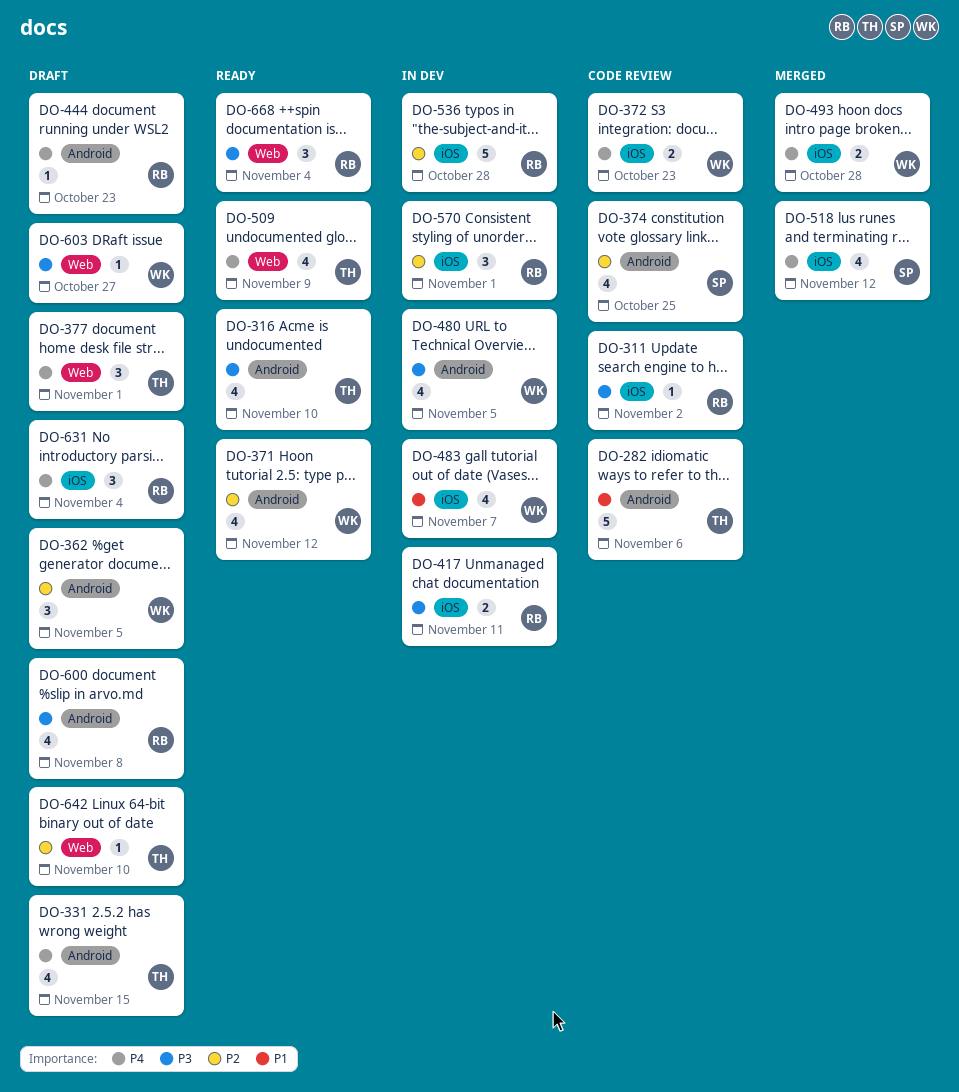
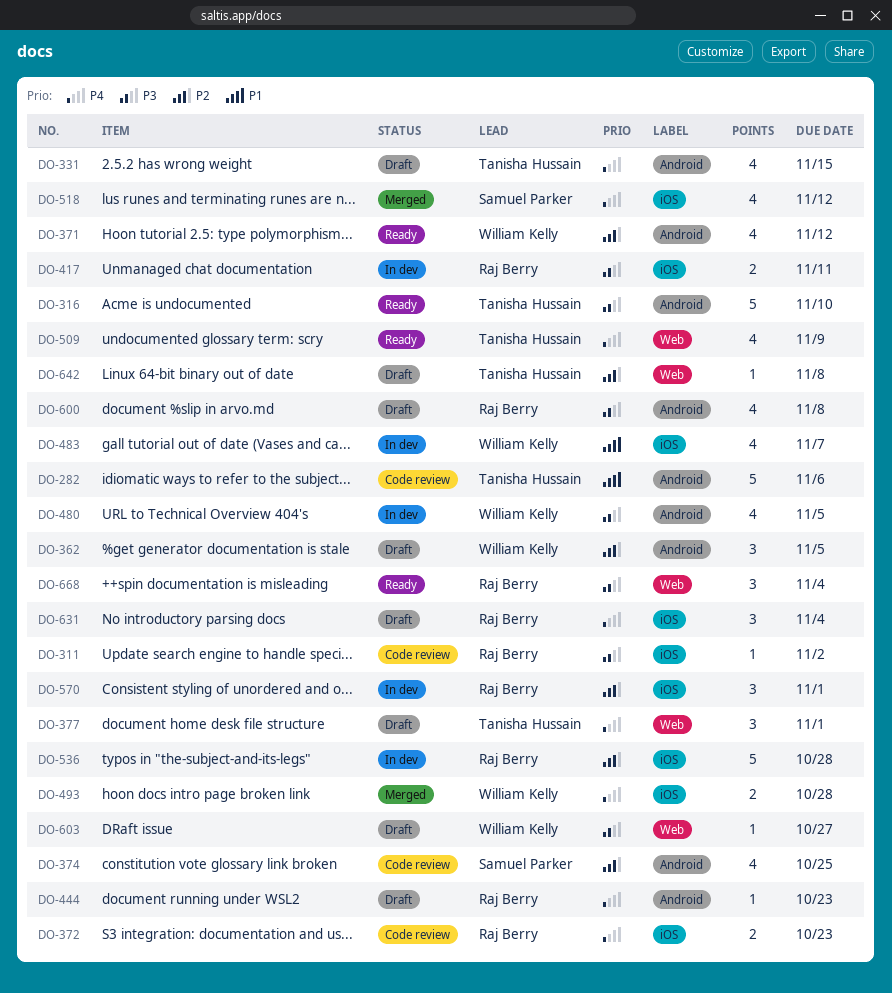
DO-316, estimate: 4 -> 5
DO-372, owner: William Kelly -> Raj Berry
DO-642, due: Nov 10 -> Nov 8

